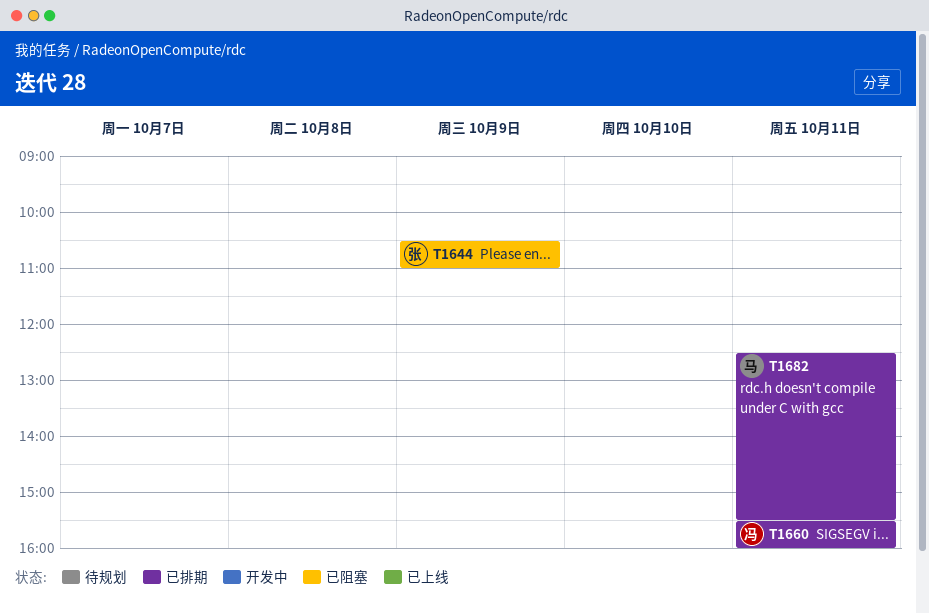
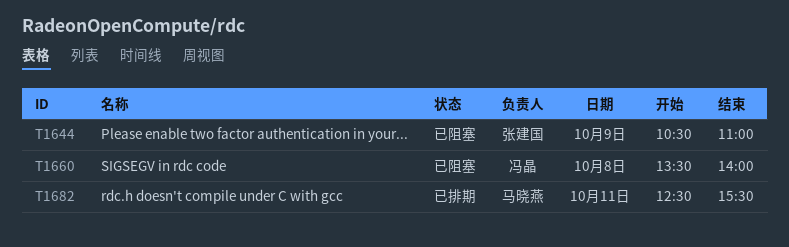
T1660, status: 已排期 -> 已阻塞
T1660, day: Oct 11 -> Oct 8
T1660, begins: 15:30 -> 13:30
T1660, ends: 16:00 -> 14:00

